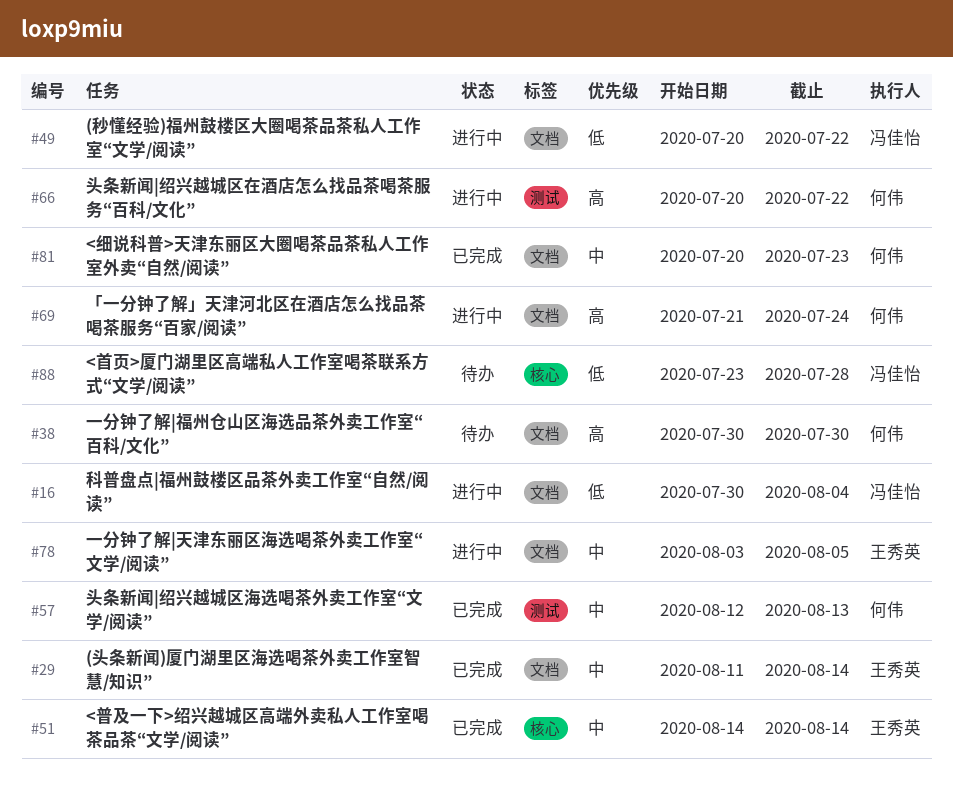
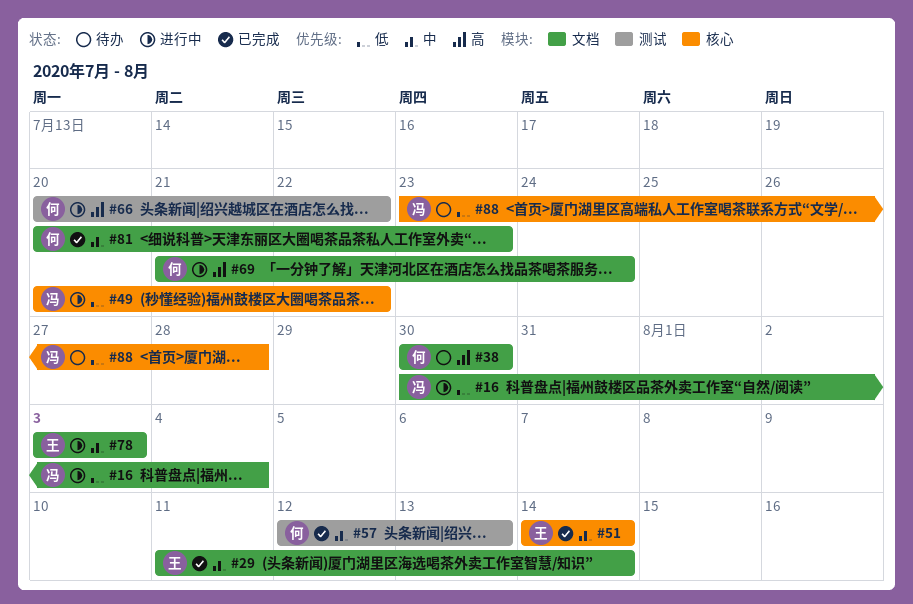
#49, label: 文档 -> 核心
#78, due: Aug 5 -> Aug 3

